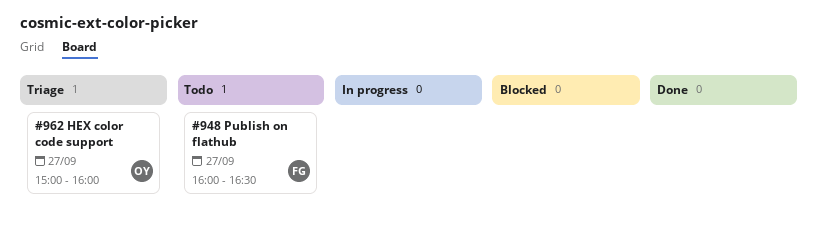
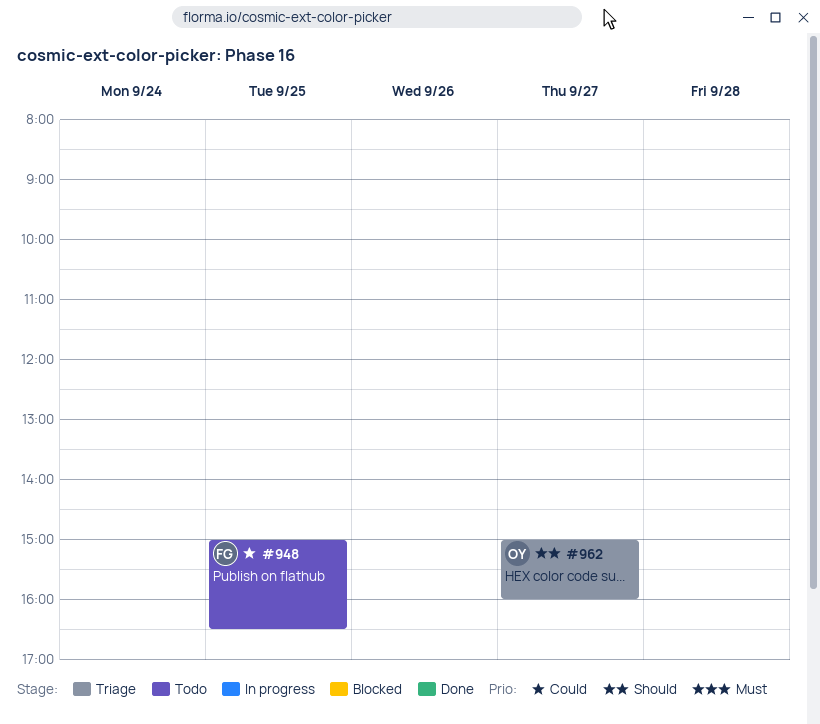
#948, day: Sep 27 -> Sep 25
#948, begins: 16:00 -> 15:00

